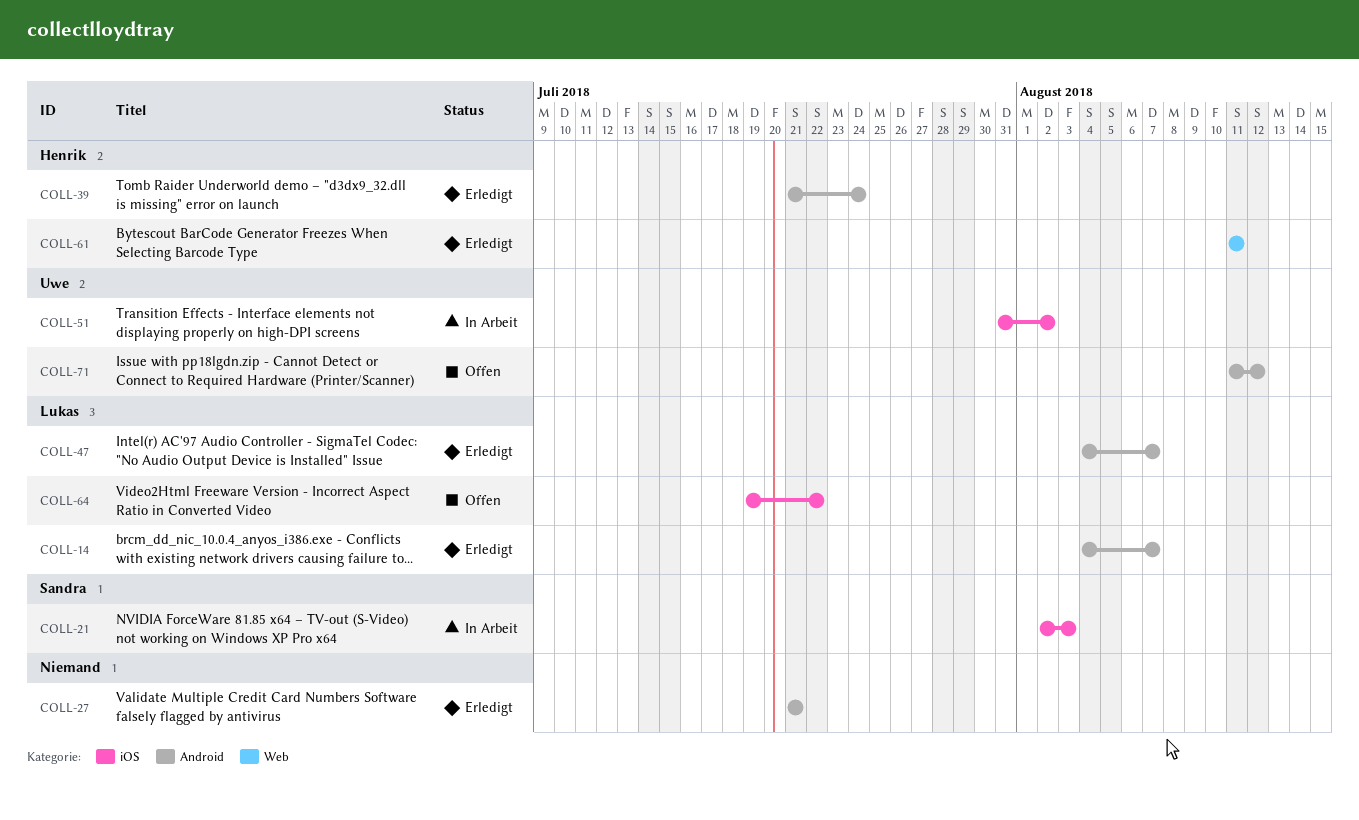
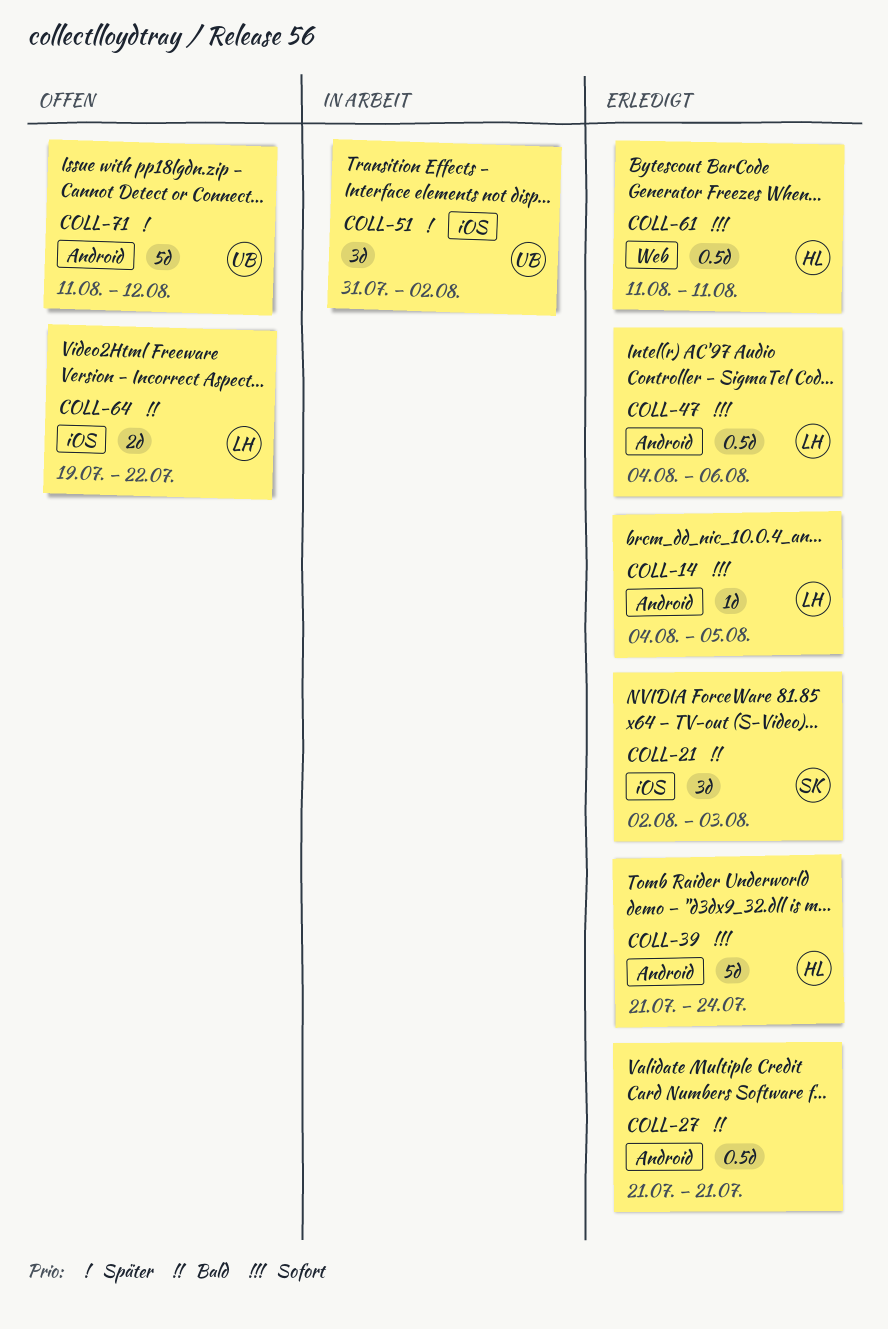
COLL-14, due: Aug 7 -> Aug 5
COLL-21, status: In Arbeit -> Erledigt
COLL-47, due: Aug 7 -> Aug 6

